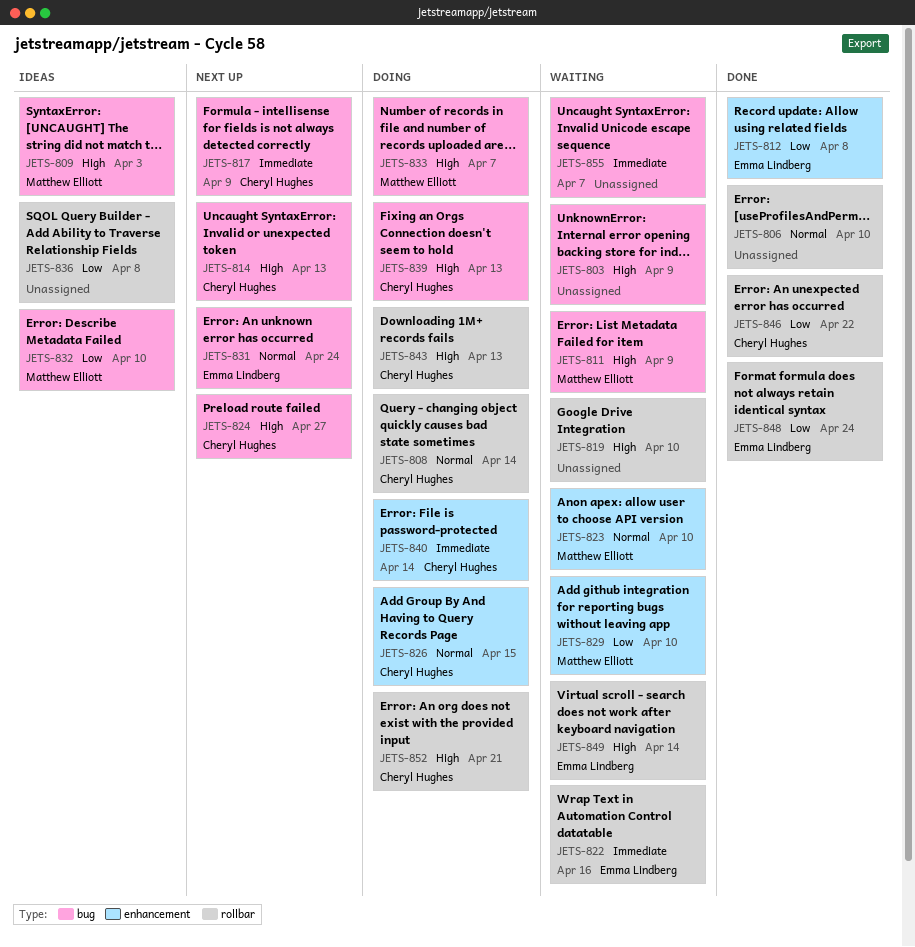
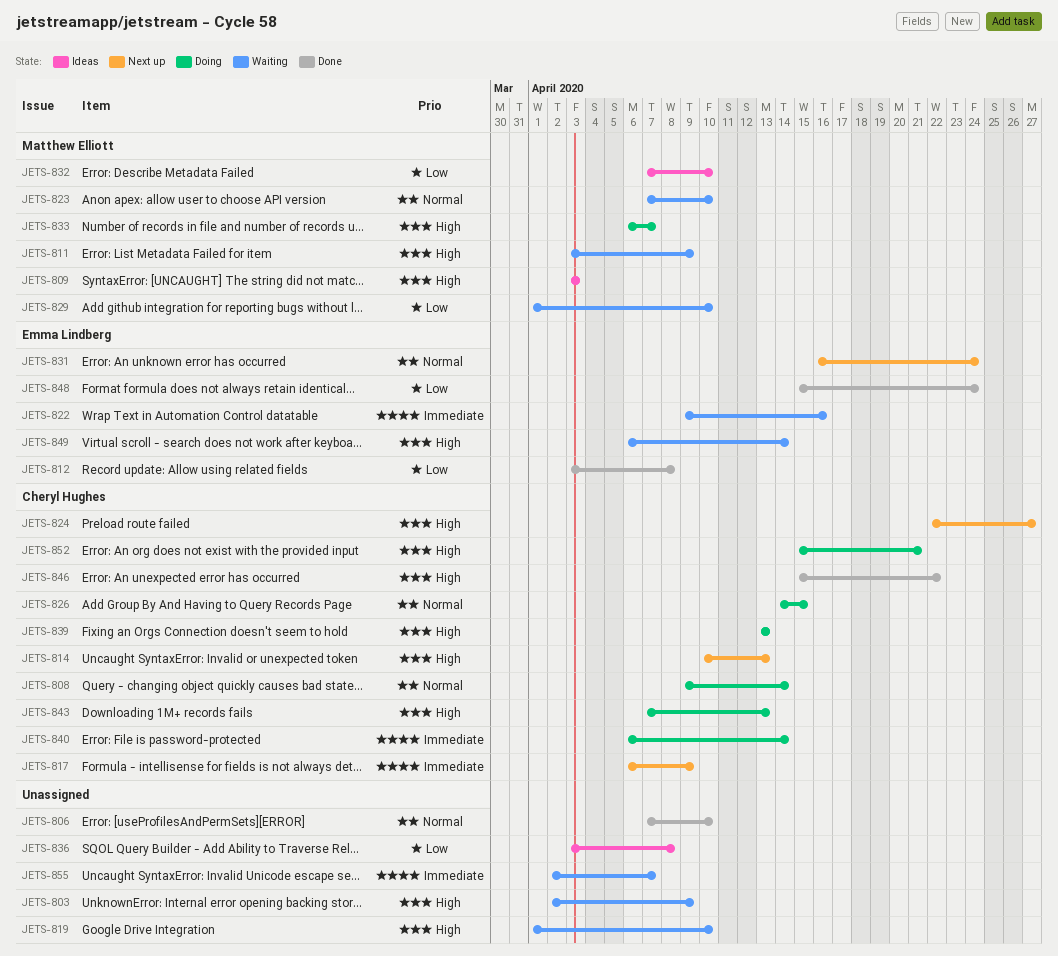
JETS-846, priority: Low -> High

